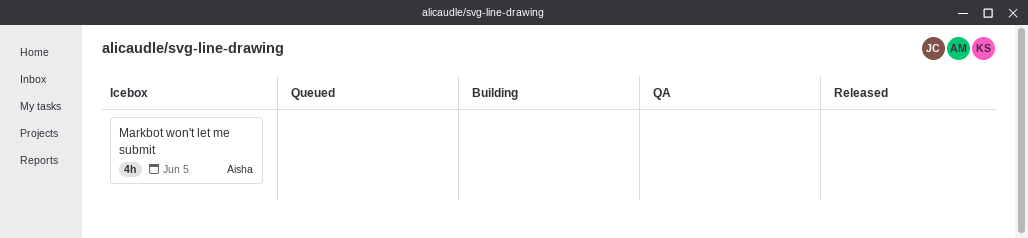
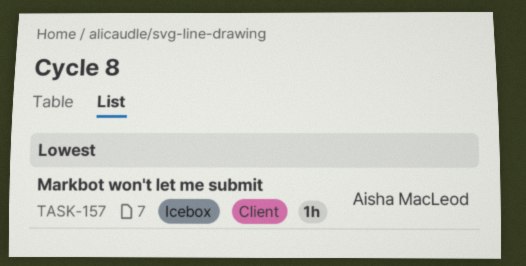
Markbot won't let me submit, estimate: 4h -> 1h

